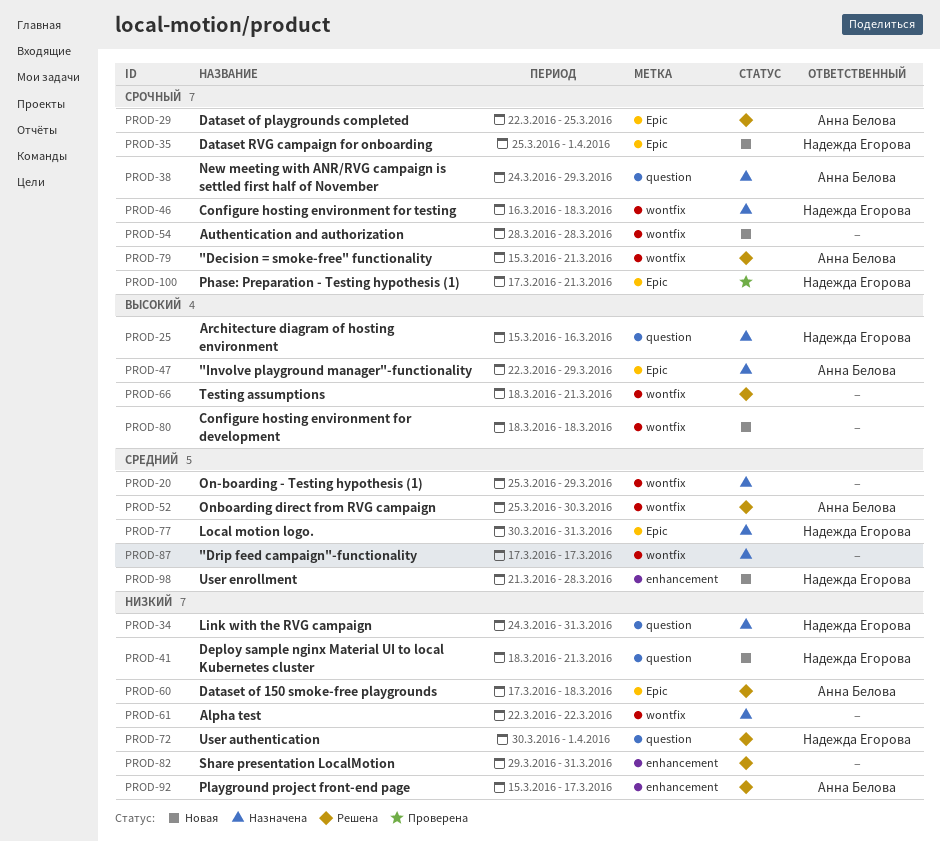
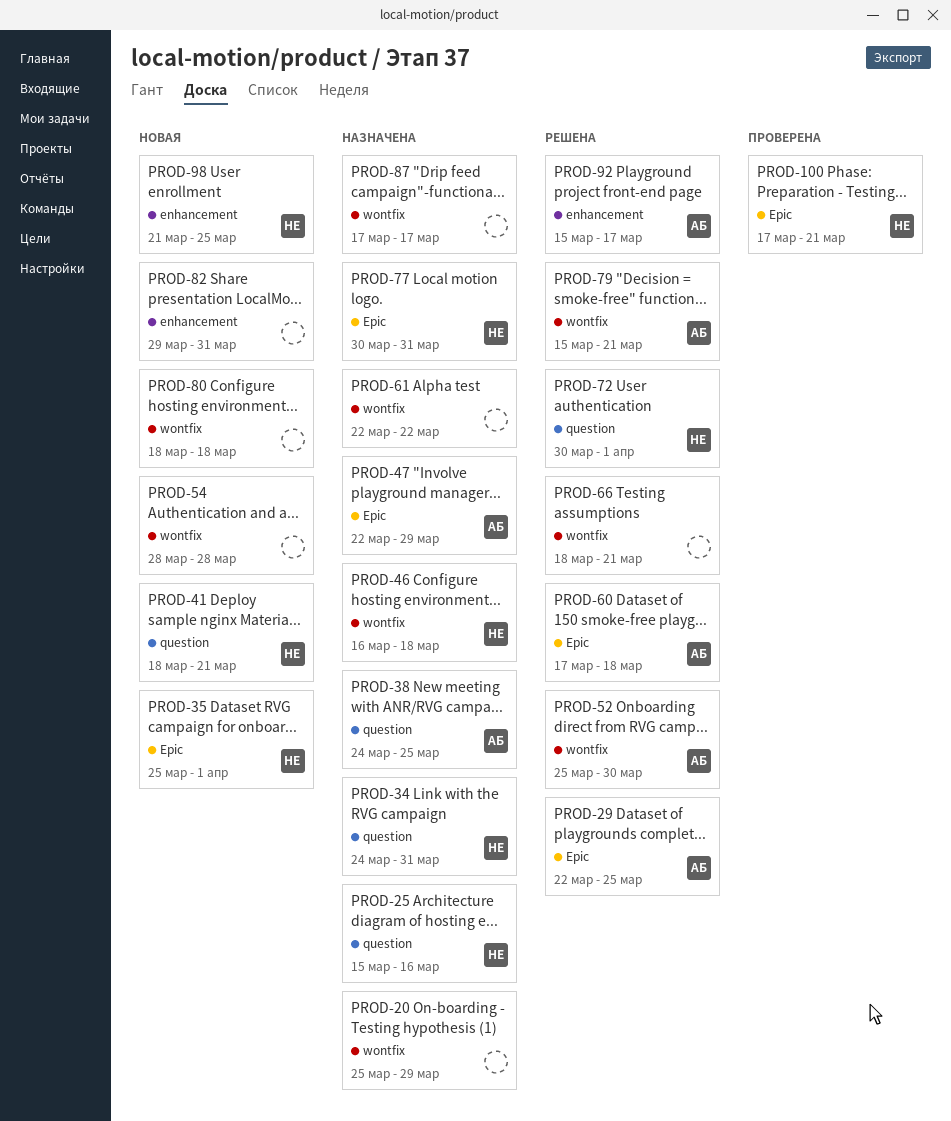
PROD-38, due: Mar 29 -> Mar 25
PROD-82, status: Решена -> Новая
PROD-98, due: Mar 28 -> Mar 25

